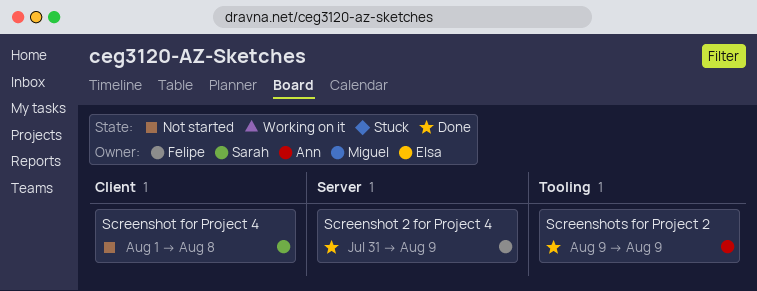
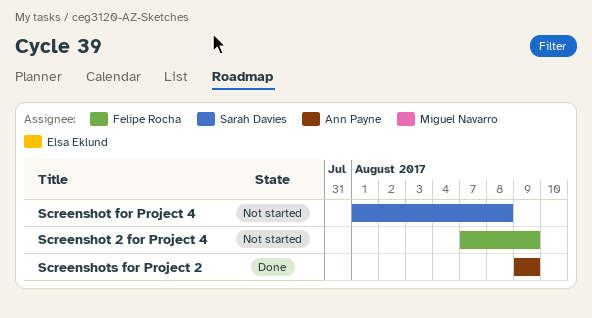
Screenshot 2 for Project 4, status: Done -> Not started
Screenshot 2 for Project 4, start: Jul 31 -> Aug 7

